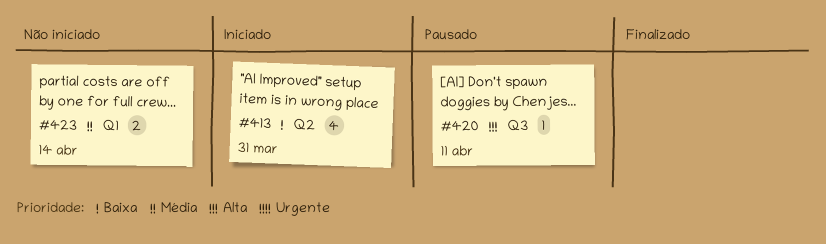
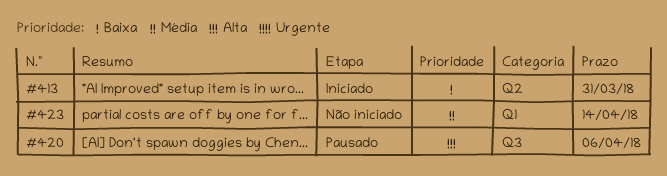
#420, due: Apr 11 -> Apr 6

